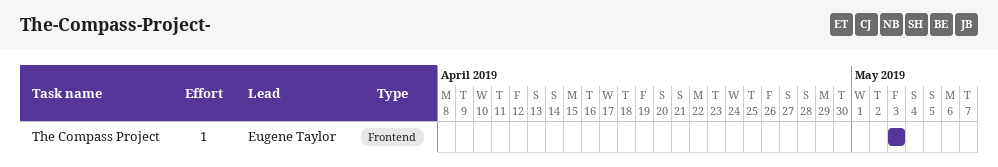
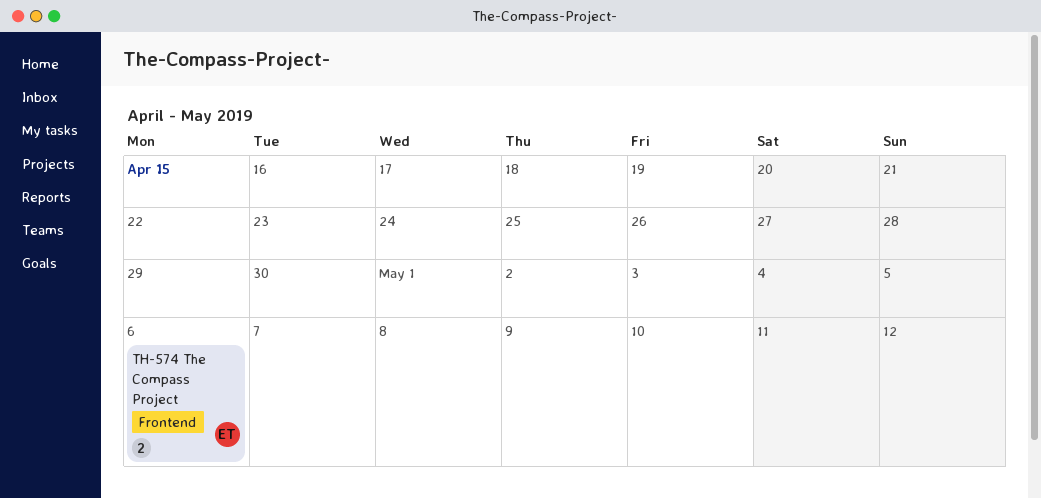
The Compass Project, estimate: 1 -> 2
The Compass Project, due: May 3 -> May 6

